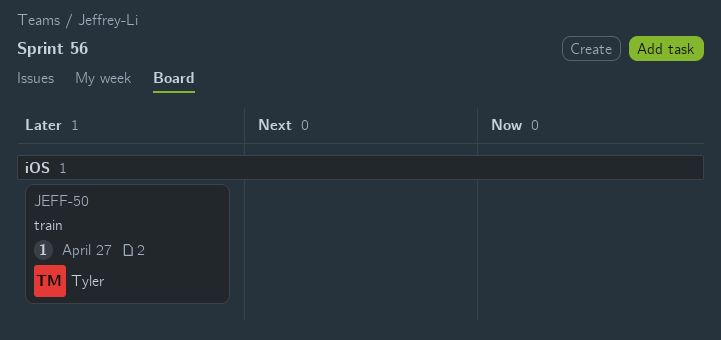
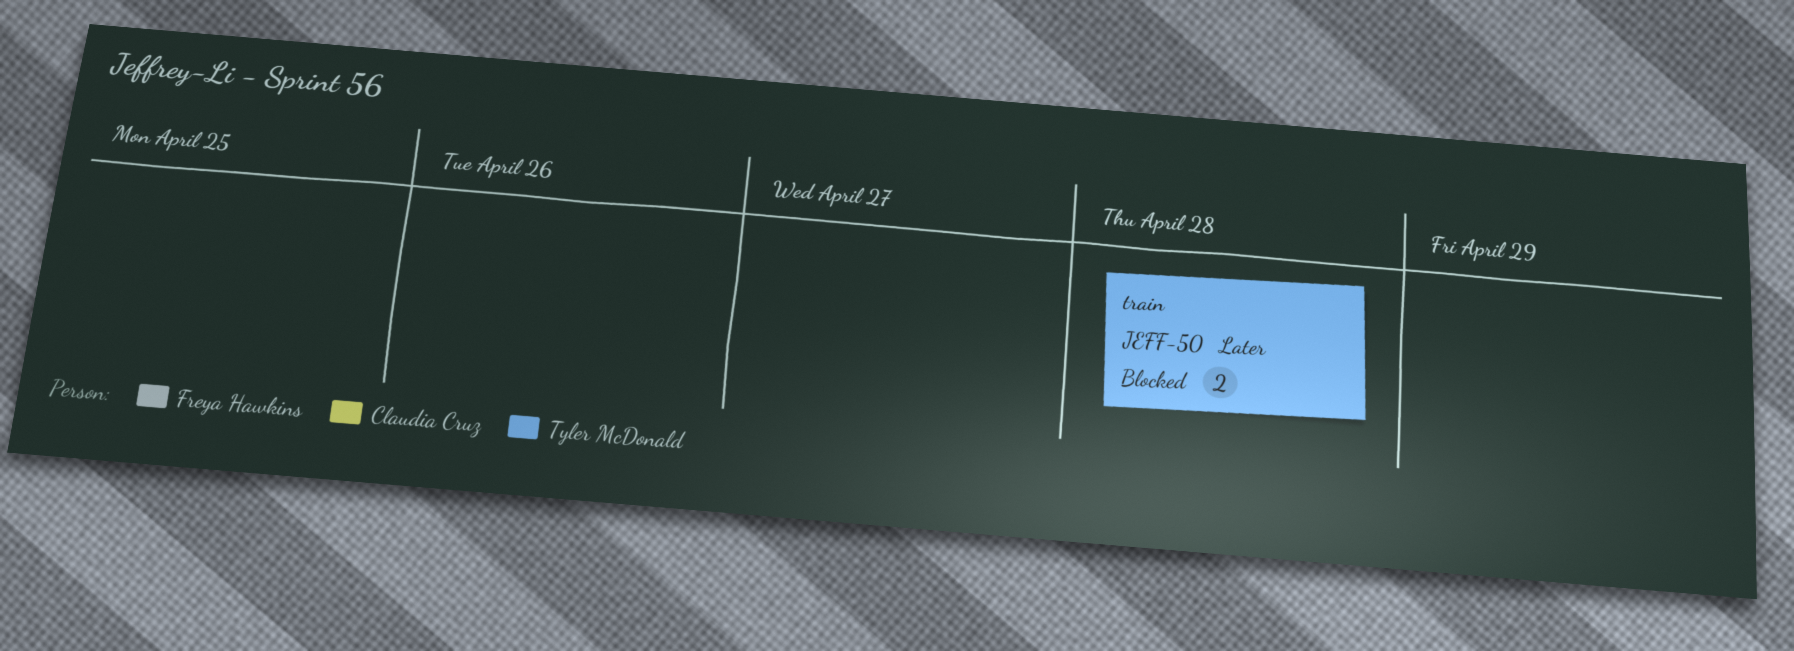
JEFF-50, estimate: 1 -> 2
JEFF-50, due: Apr 27 -> Apr 28

